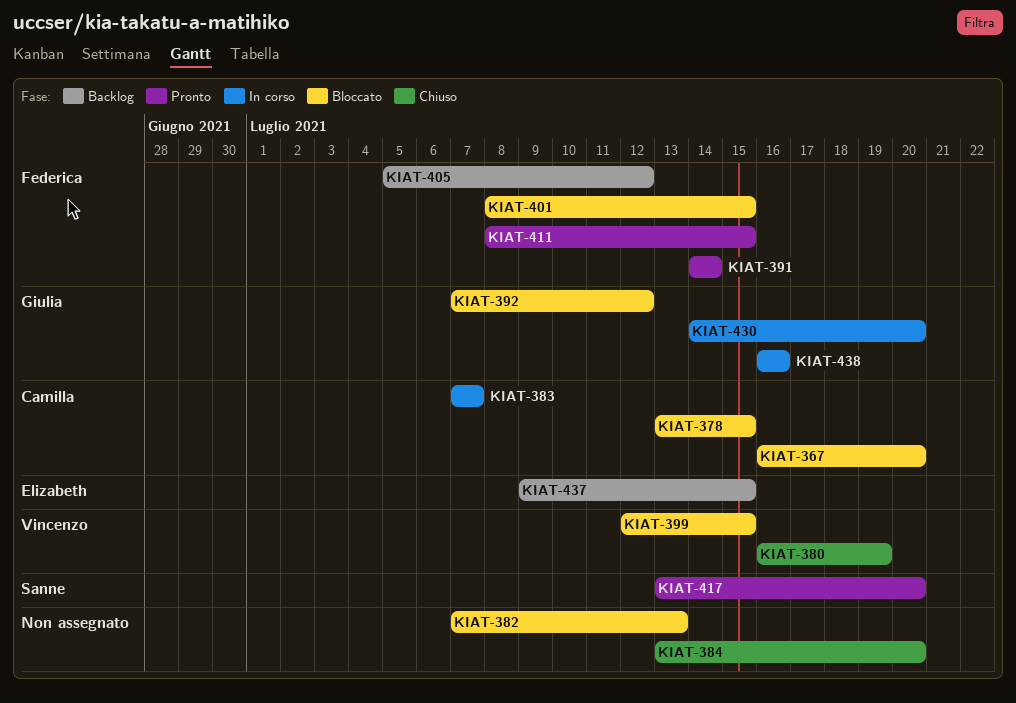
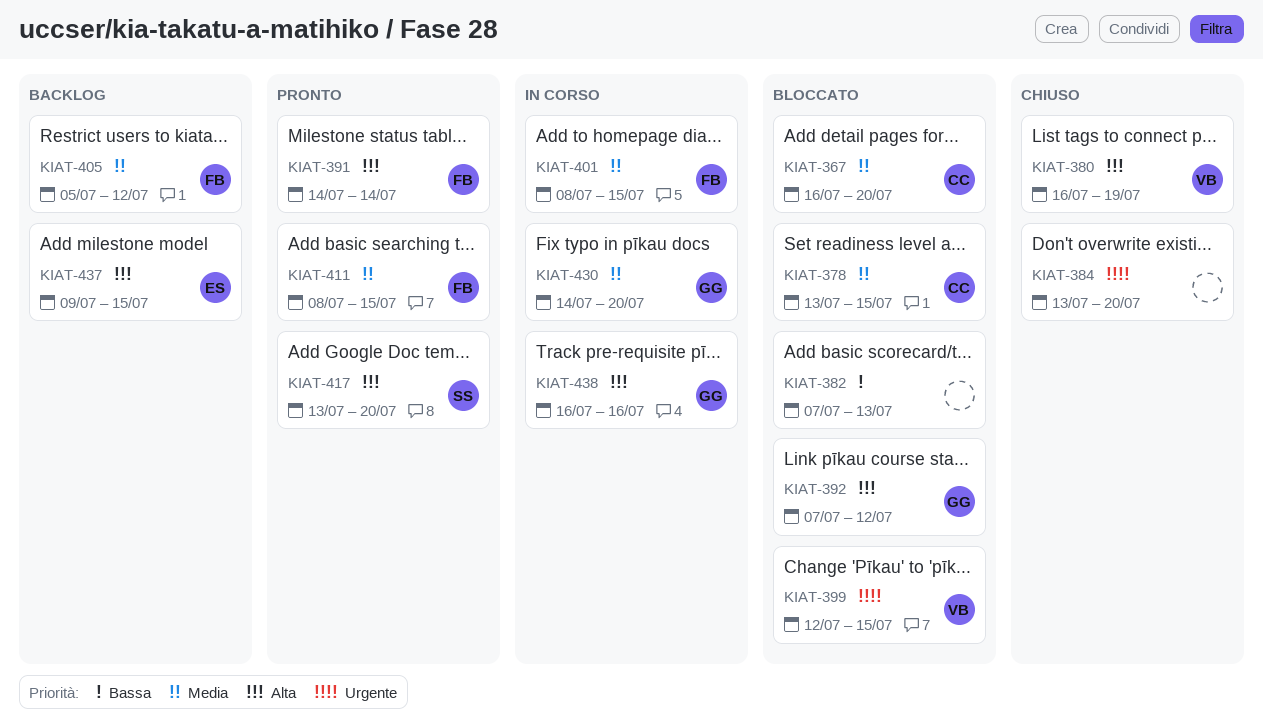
KIAT-383: present -> none
KIAT-401, status: Bloccato -> In corso

